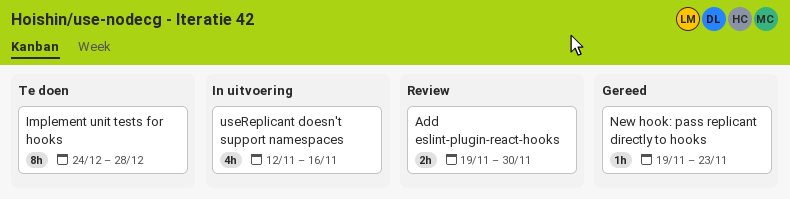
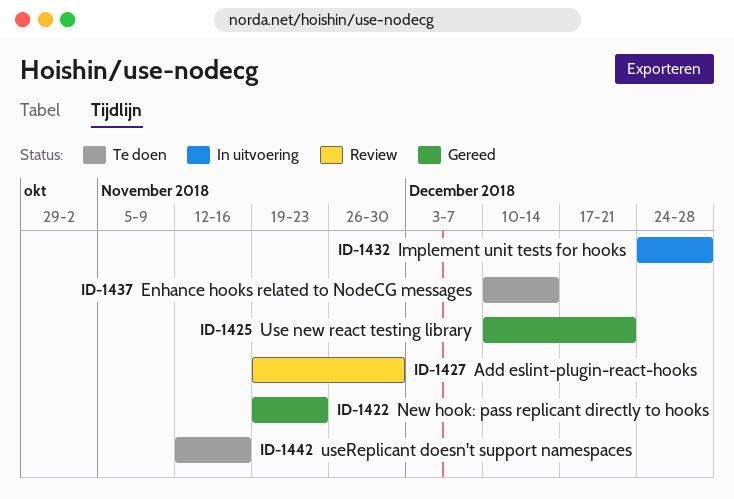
Enhance hooks related to NodeCG messages: none -> present
Implement unit tests for hooks, status: Te doen -> In uitvoering
Use new react testing library: none -> present
useReplicant doesn't support namespaces, status: In uitvoering -> Te doen

